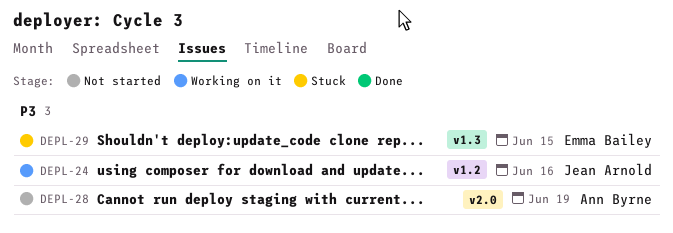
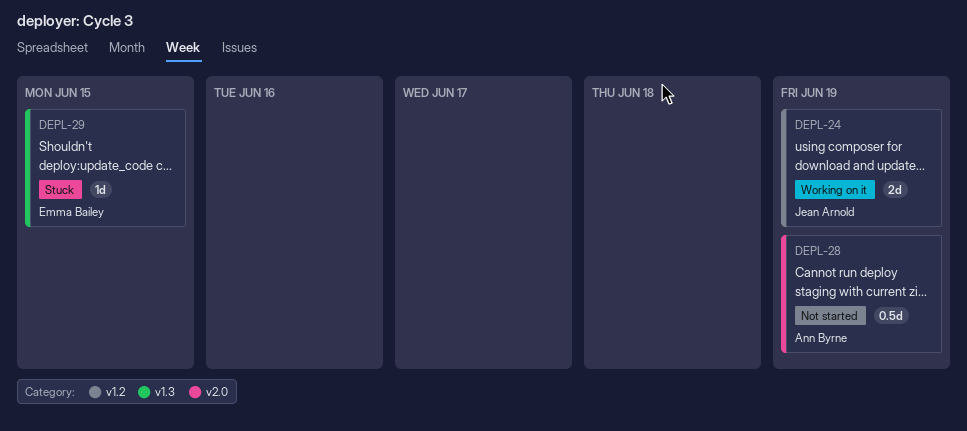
DEPL-24, due: Jun 16 -> Jun 19

